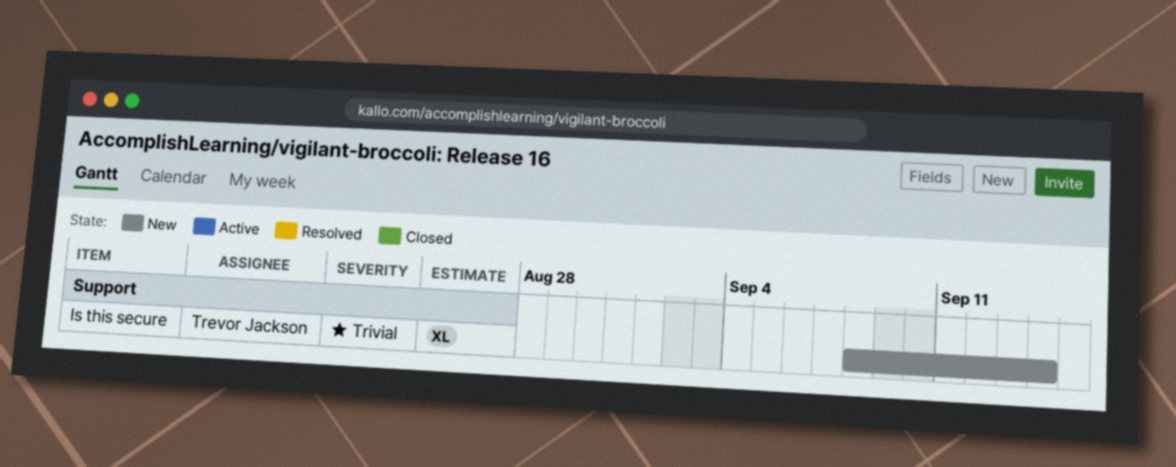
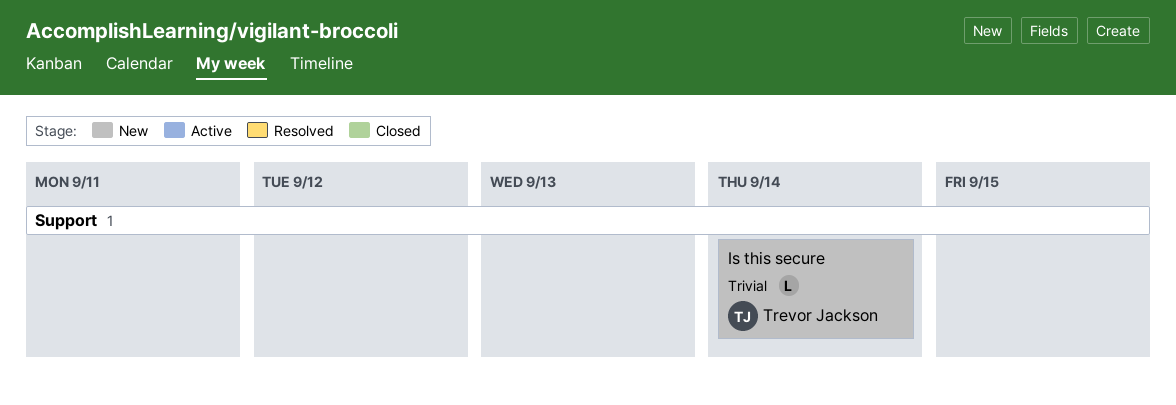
Is this secure, estimate: XL -> L

